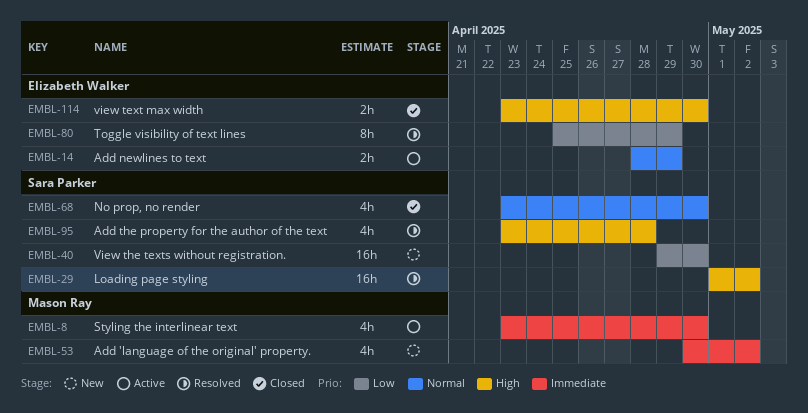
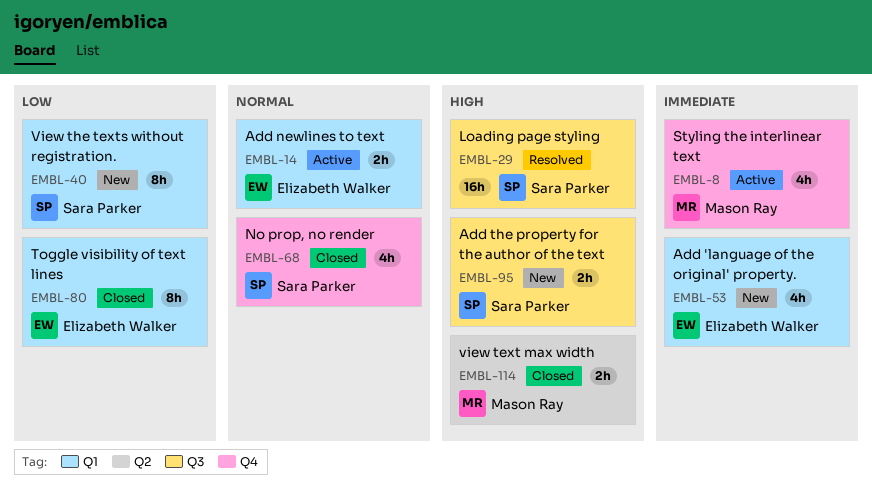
EMBL-40, estimate: 16h -> 8h
EMBL-53, owner: Mason Ray -> Elizabeth Walker
EMBL-80, status: Resolved -> Closed
EMBL-95, status: Resolved -> New
EMBL-95, estimate: 4h -> 2h
EMBL-114, owner: Elizabeth Walker -> Mason Ray

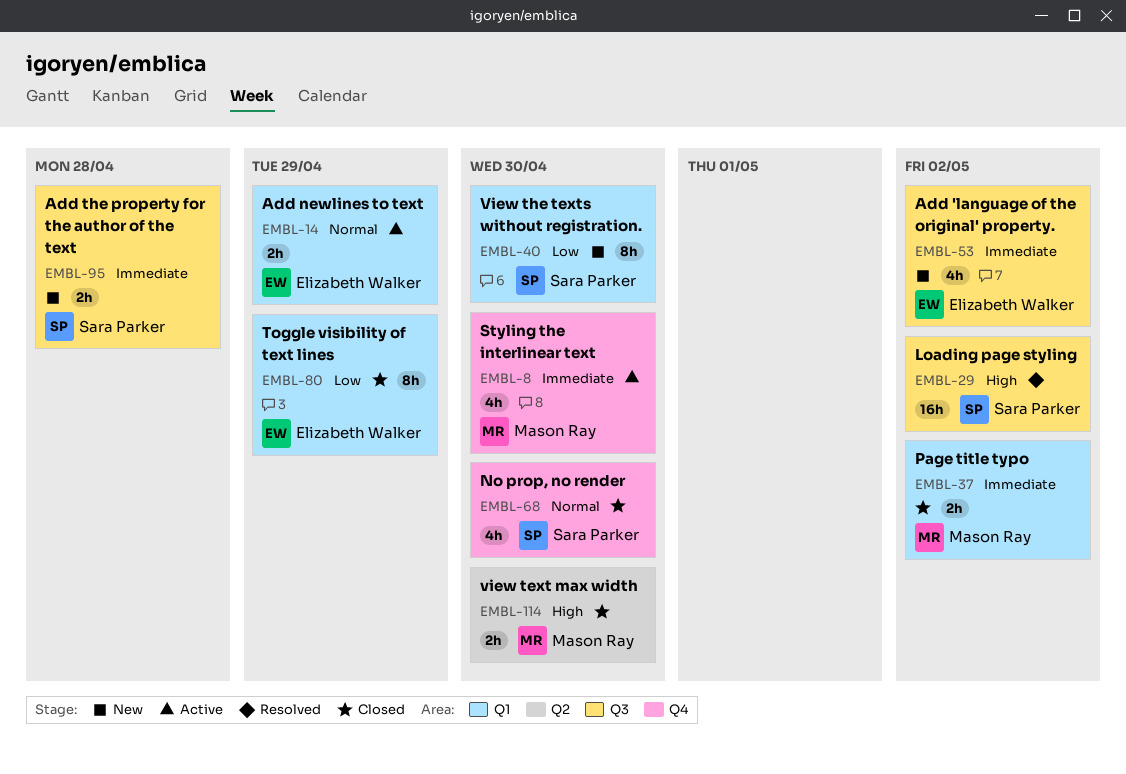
EMBL-37: none -> present
EMBL-53, label: Q1 -> Q3
EMBL-95, priority: High -> Immediate

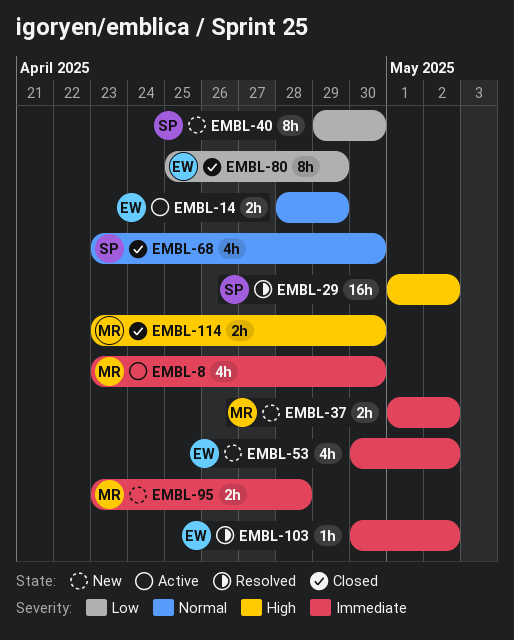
EMBL-37, status: Closed -> New
EMBL-95, owner: Sara Parker -> Mason Ray
EMBL-103: none -> present

